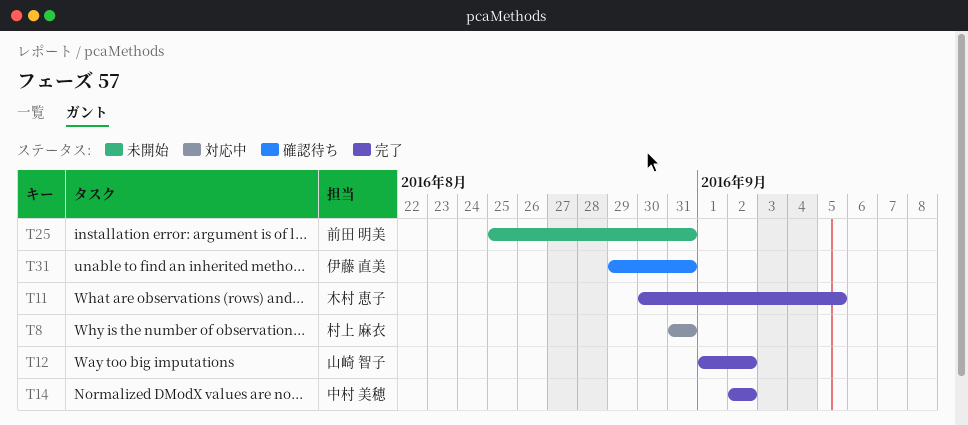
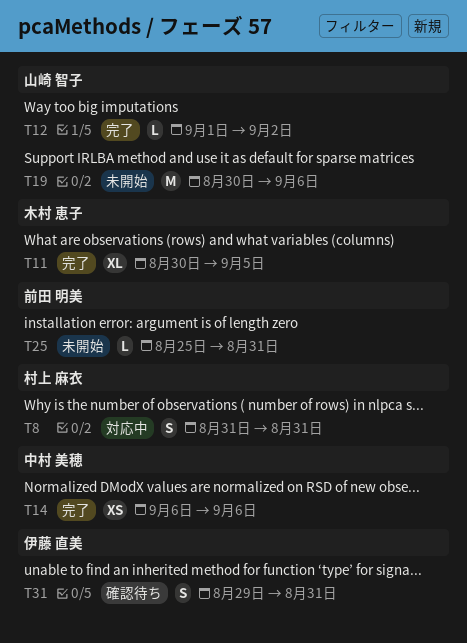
T14, start: Sep 2 -> Sep 6
T14, due: Sep 2 -> Sep 6
T19: none -> present

